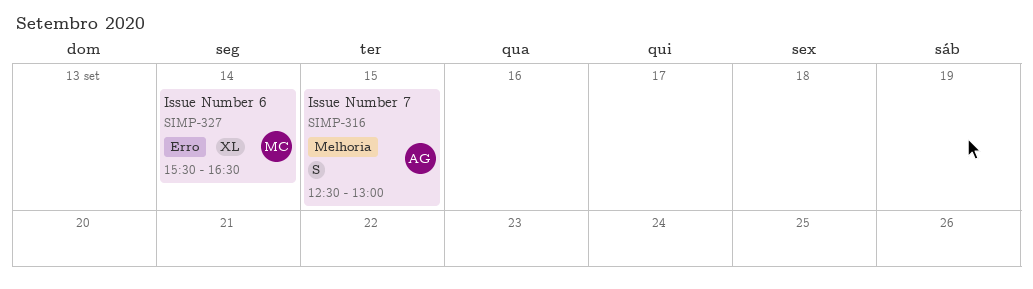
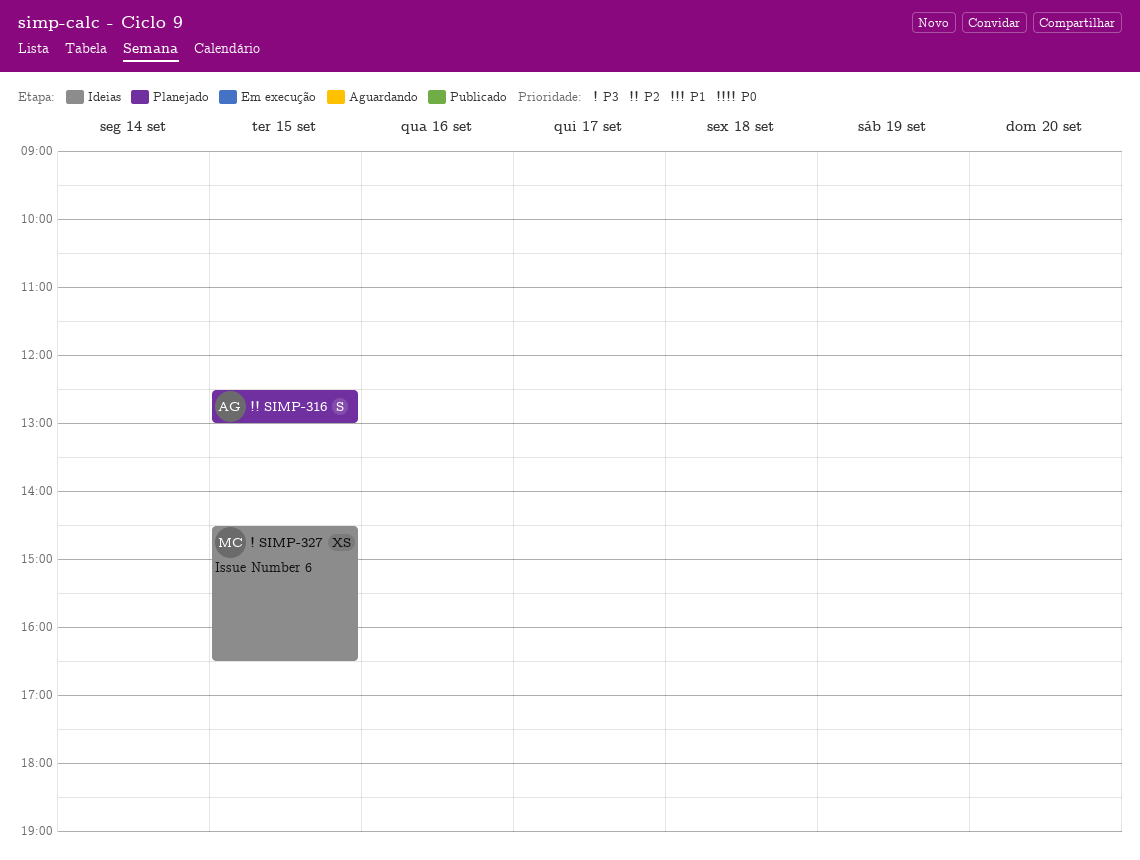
SIMP-327, estimate: XL -> XS
SIMP-327, day: Sep 14 -> Sep 15
SIMP-327, begins: 15:30 -> 14:30

